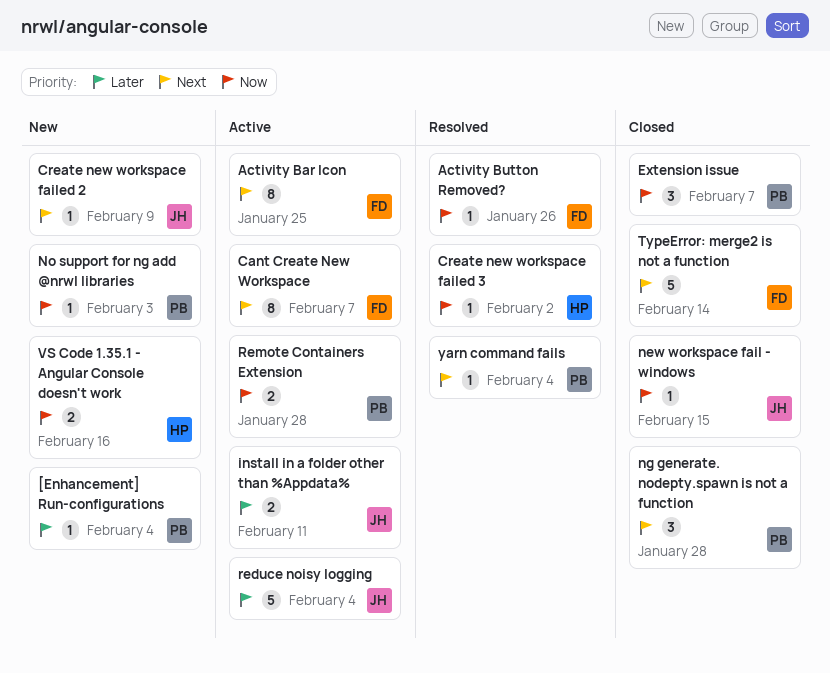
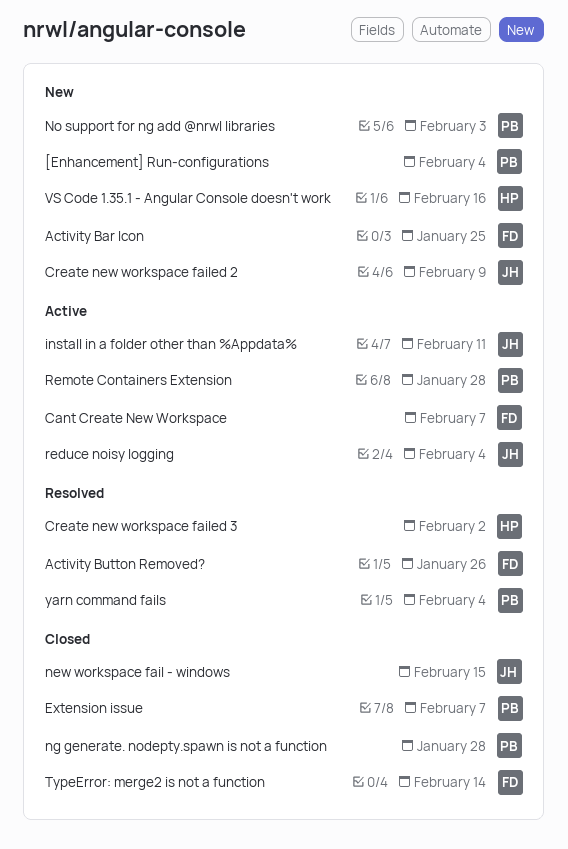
Activity Bar Icon, status: Active -> New

